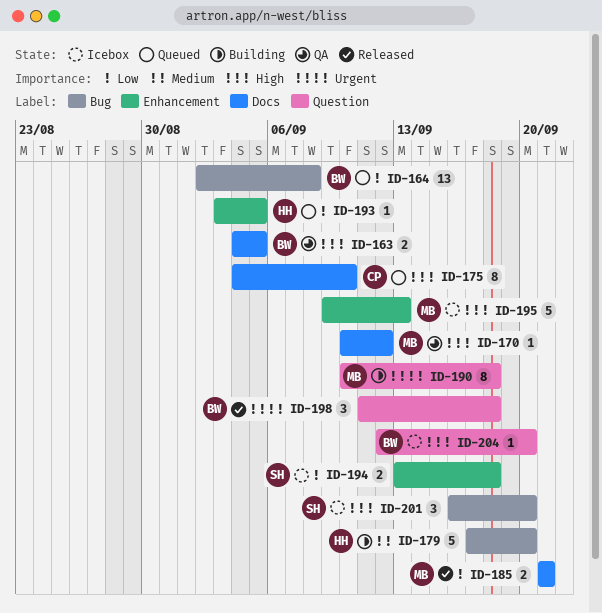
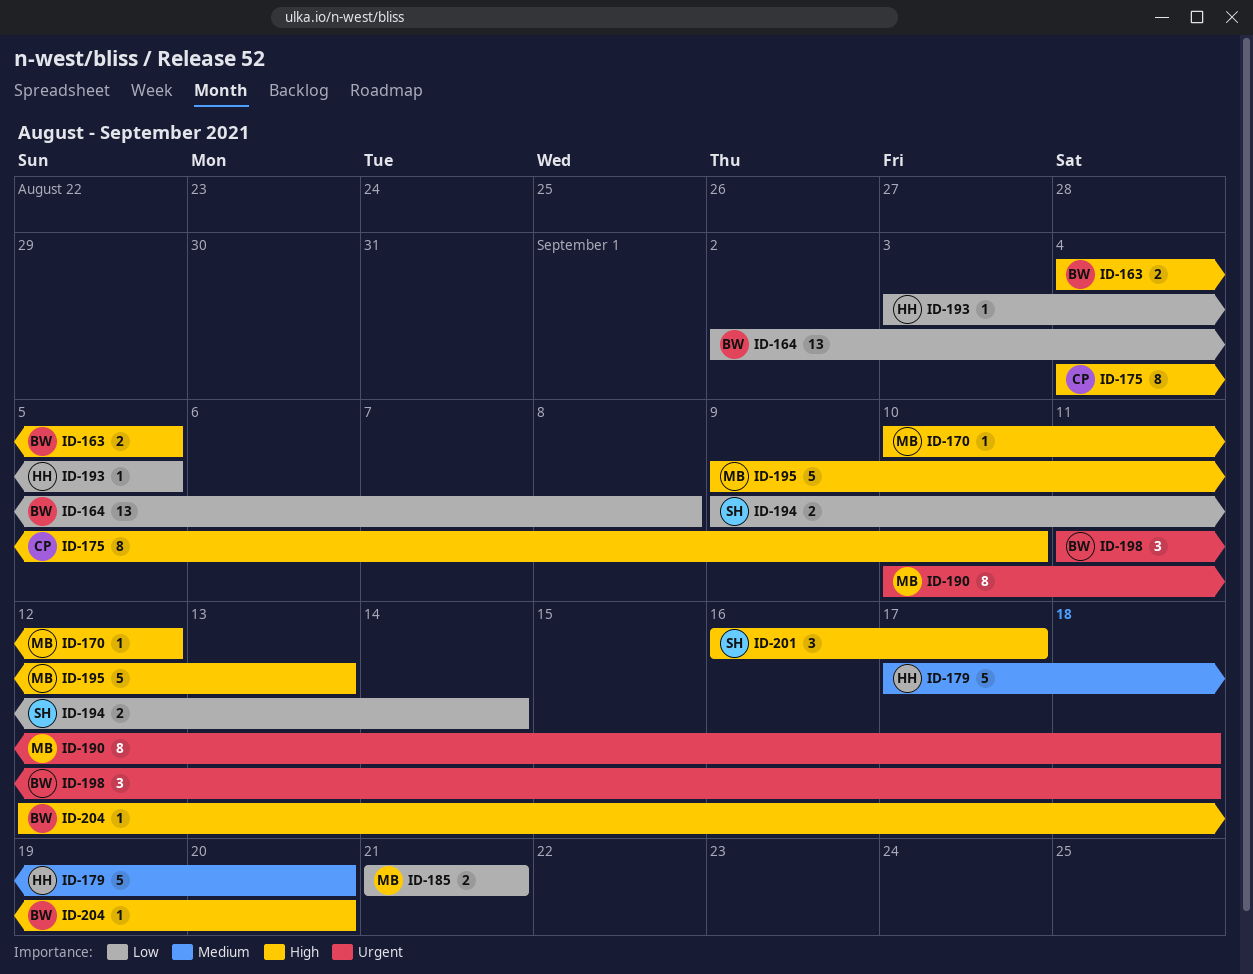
ID-194, start: Sep 13 -> Sep 9
ID-194, due: Sep 18 -> Sep 14
ID-201, due: Sep 20 -> Sep 17

